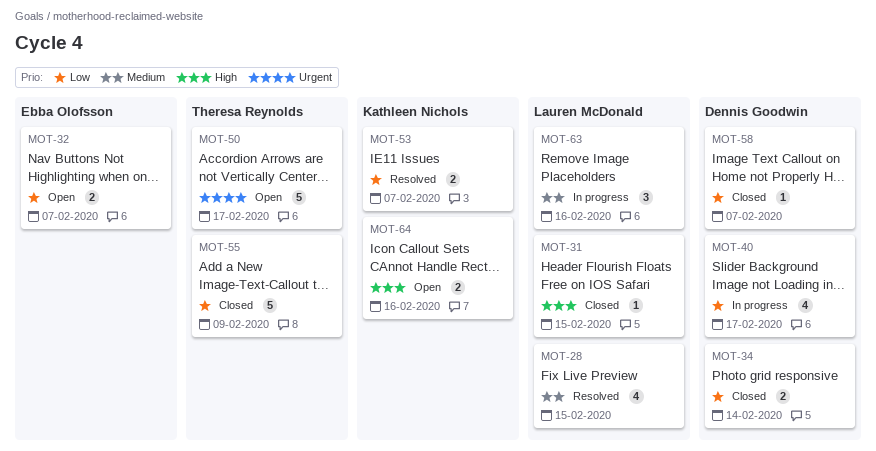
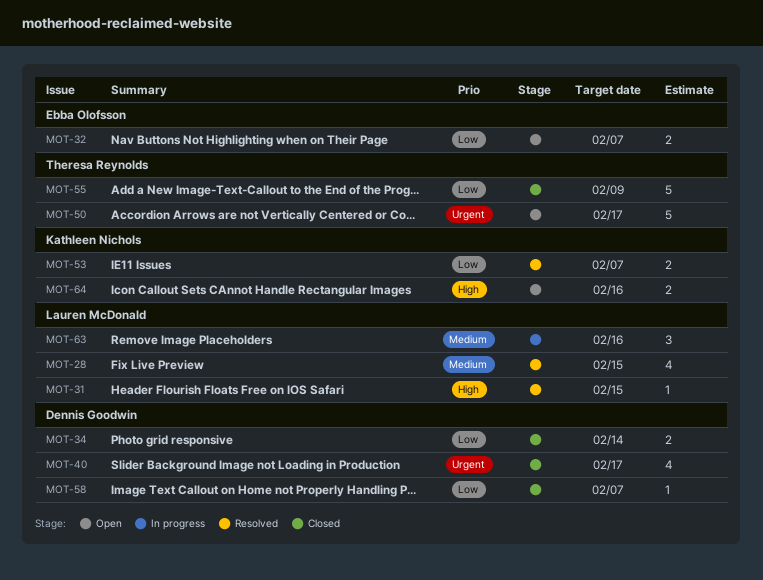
MOT-31, status: Closed -> Resolved
MOT-40, status: In progress -> Closed
MOT-40, priority: Low -> Urgent

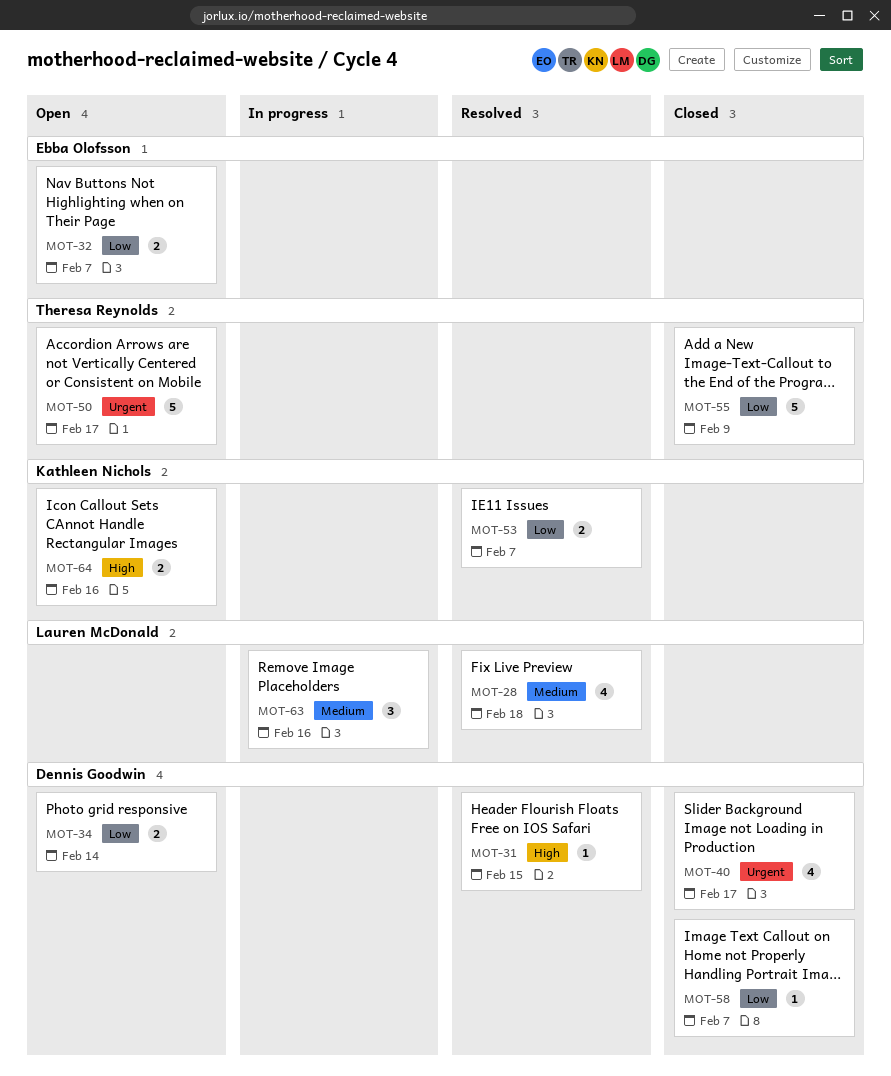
MOT-28, due: Feb 15 -> Feb 18
MOT-31, owner: Lauren McDonald -> Dennis Goodwin
MOT-34, status: Closed -> Open

